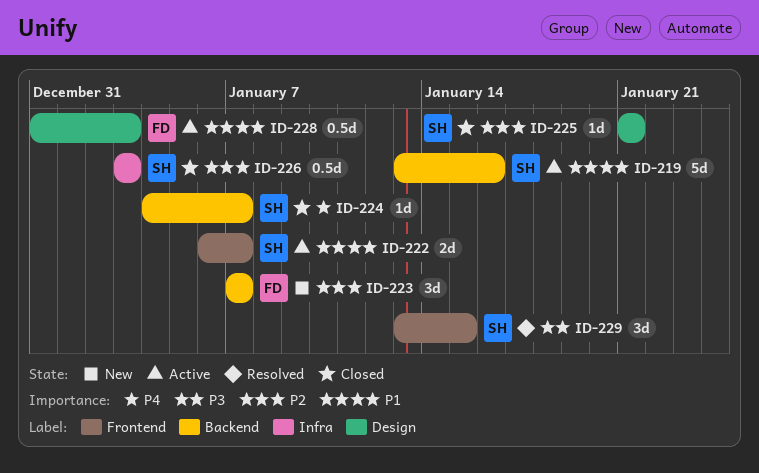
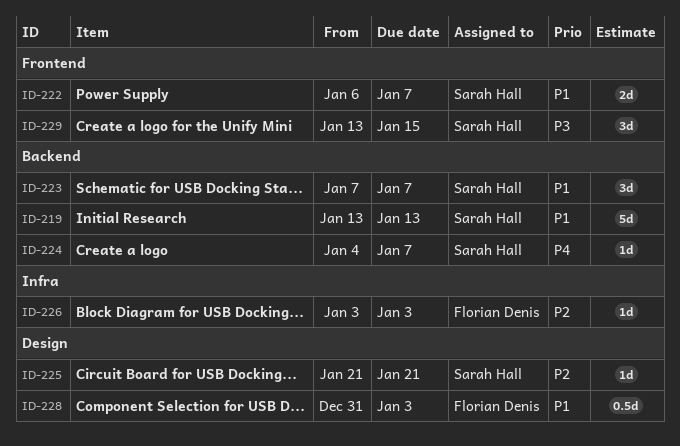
ID-219, due: Jan 16 -> Jan 13
ID-223, owner: Florian Denis -> Sarah Hall
ID-223, priority: P2 -> P1
ID-226, owner: Sarah Hall -> Florian Denis
ID-226, estimate: 0.5d -> 1d

